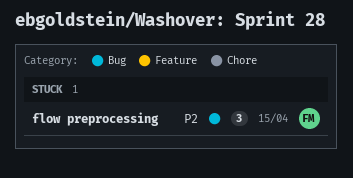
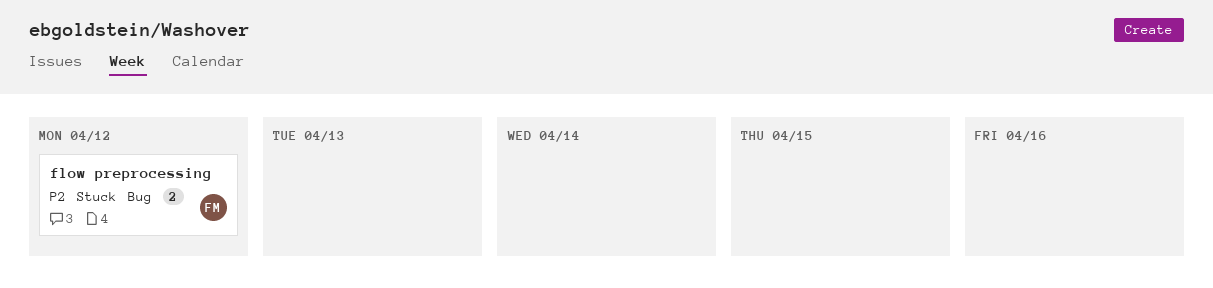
flow preprocessing, estimate: 3 -> 2
flow preprocessing, due: Apr 15 -> Apr 12

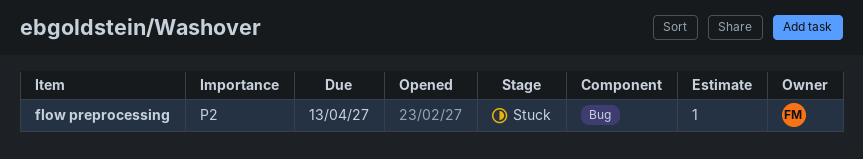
flow preprocessing, estimate: 2 -> 1
flow preprocessing, due: Apr 12 -> Apr 13

